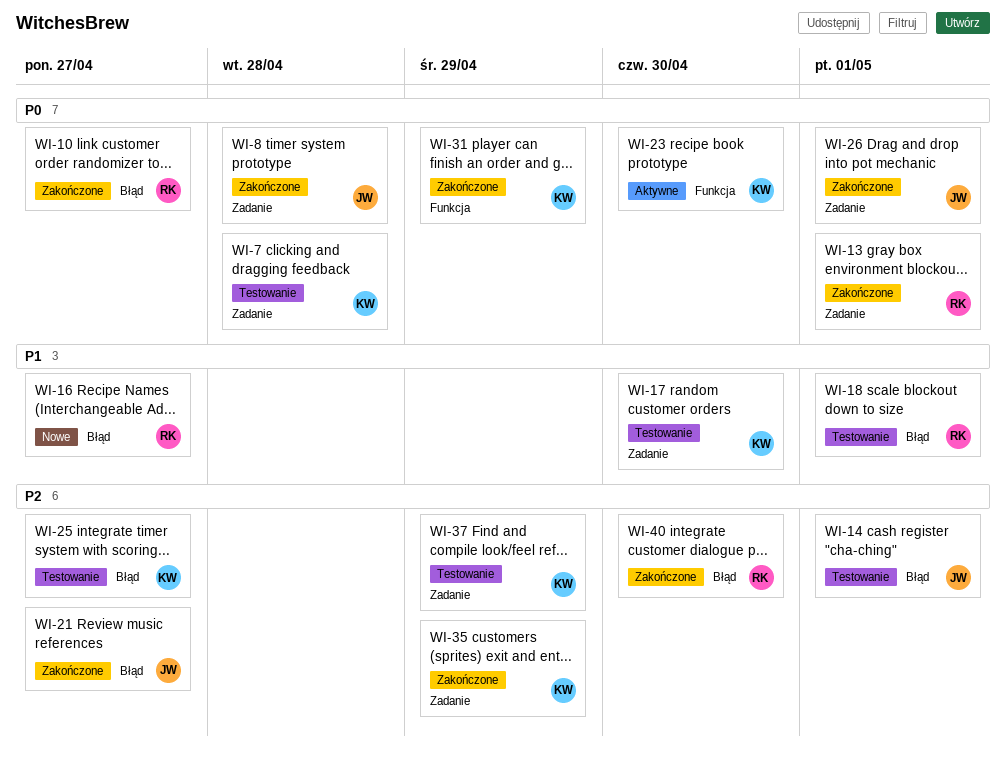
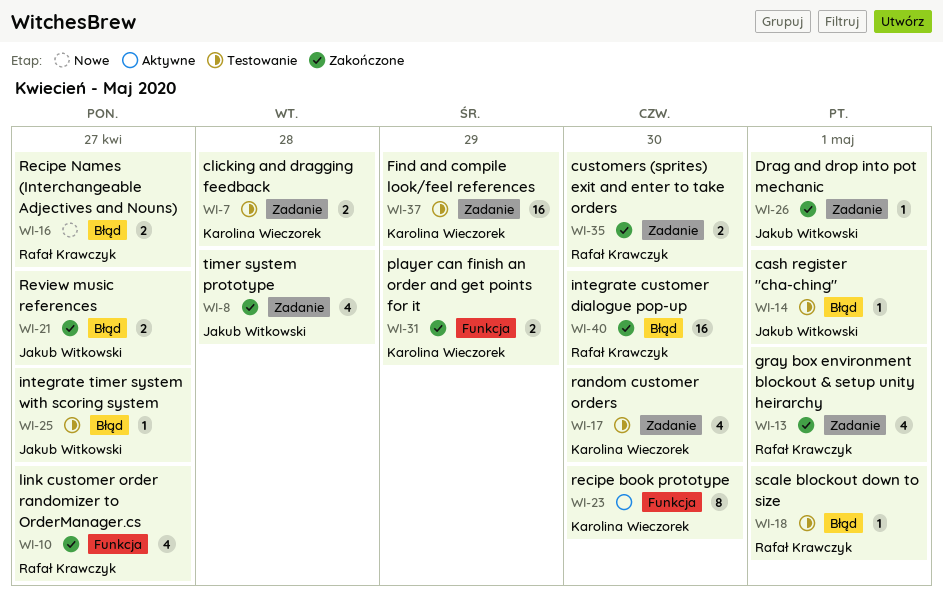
WI-10, label: Błąd -> Funkcja
WI-25, owner: Karolina Wieczorek -> Jakub Witkowski
WI-35, owner: Karolina Wieczorek -> Rafał Krawczyk
WI-35, due: Apr 29 -> Apr 30

